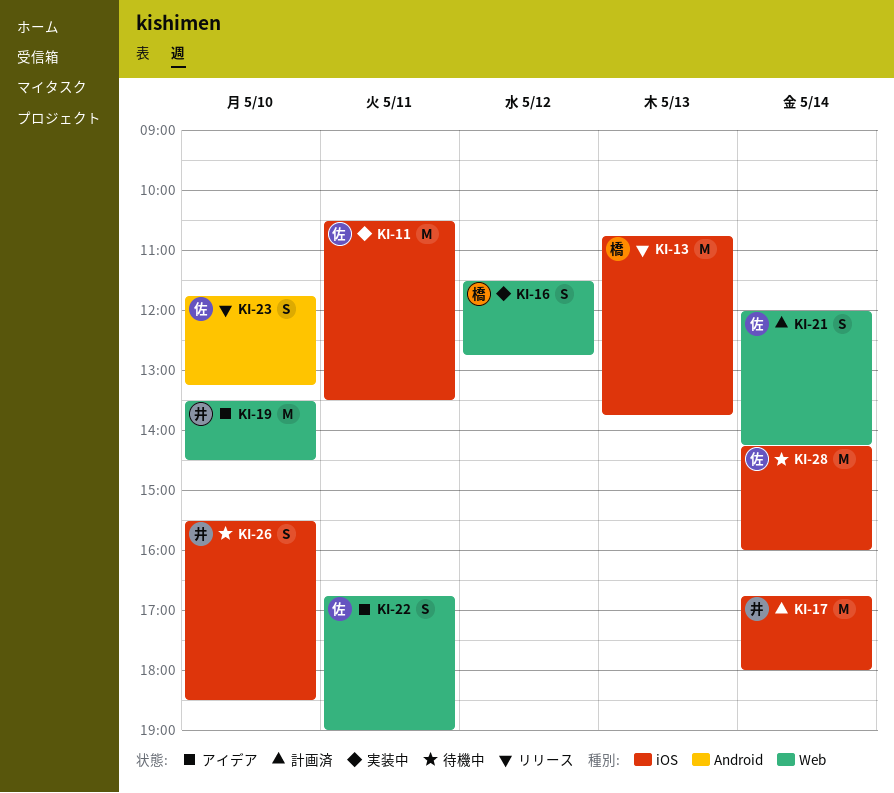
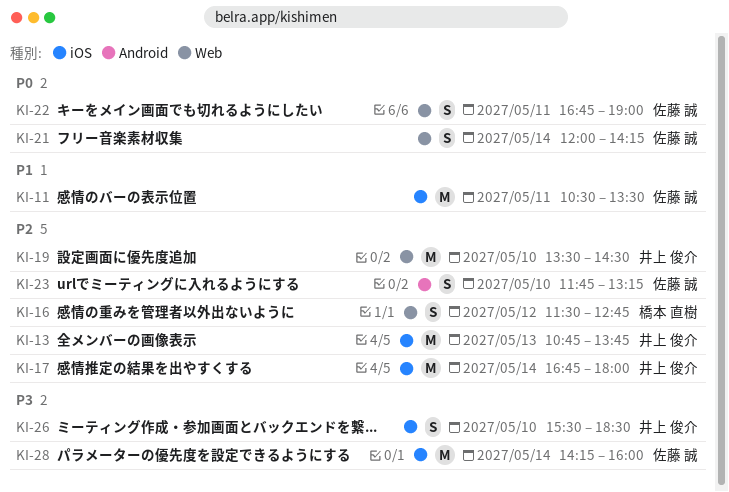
KI-13, owner: 橋本 直樹 -> 井上 俊介

